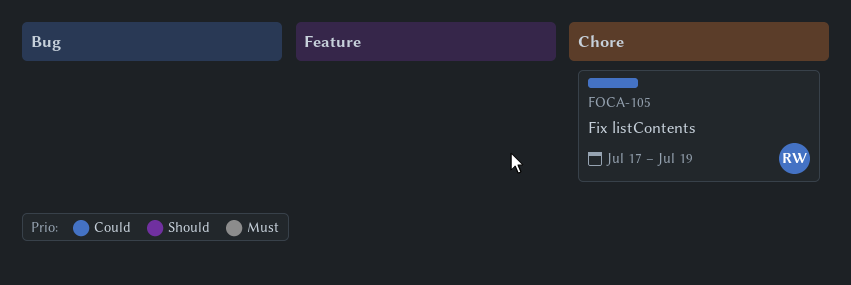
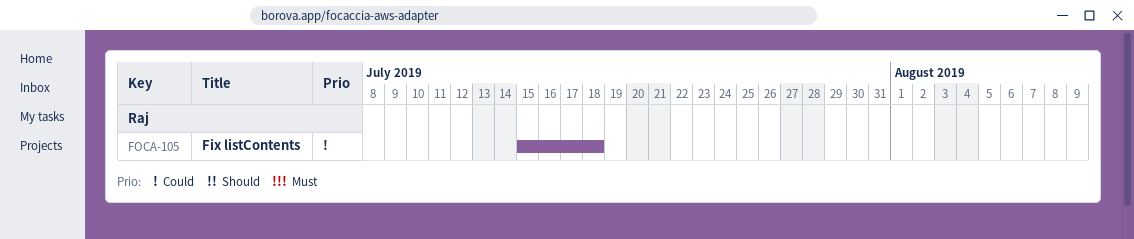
FOCA-105, start: Jul 17 -> Jul 15
FOCA-105, due: Jul 19 -> Jul 18

